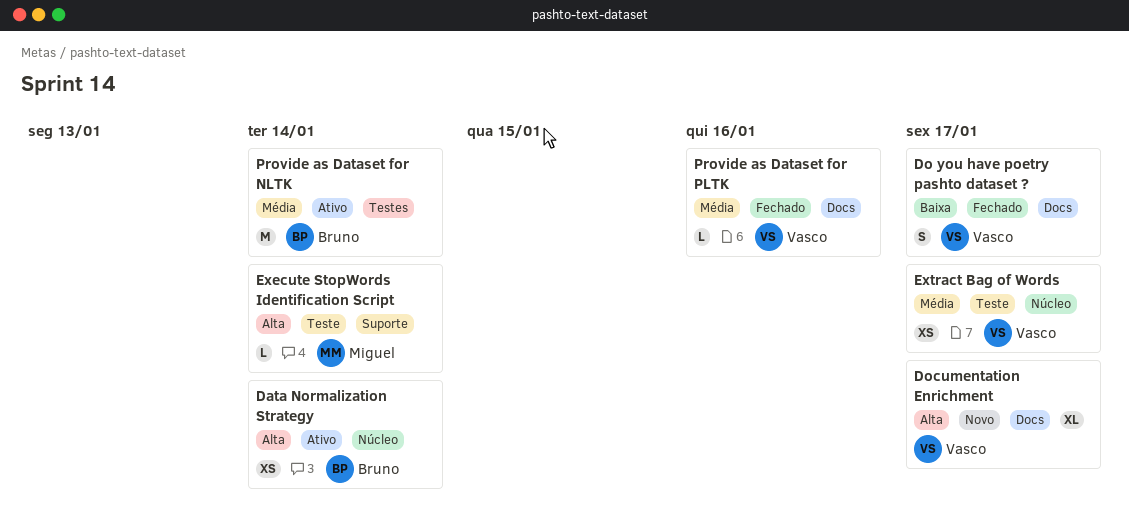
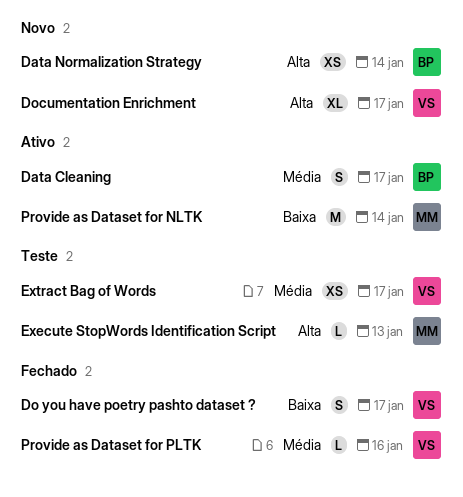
Data Cleaning: none -> present
Data Normalization Strategy, status: Ativo -> Novo
Execute StopWords Identification Script, due: Jan 14 -> Jan 13
Provide as Dataset for NLTK, owner: Bruno -> Miguel
Provide as Dataset for NLTK, priority: Média -> Baixa

